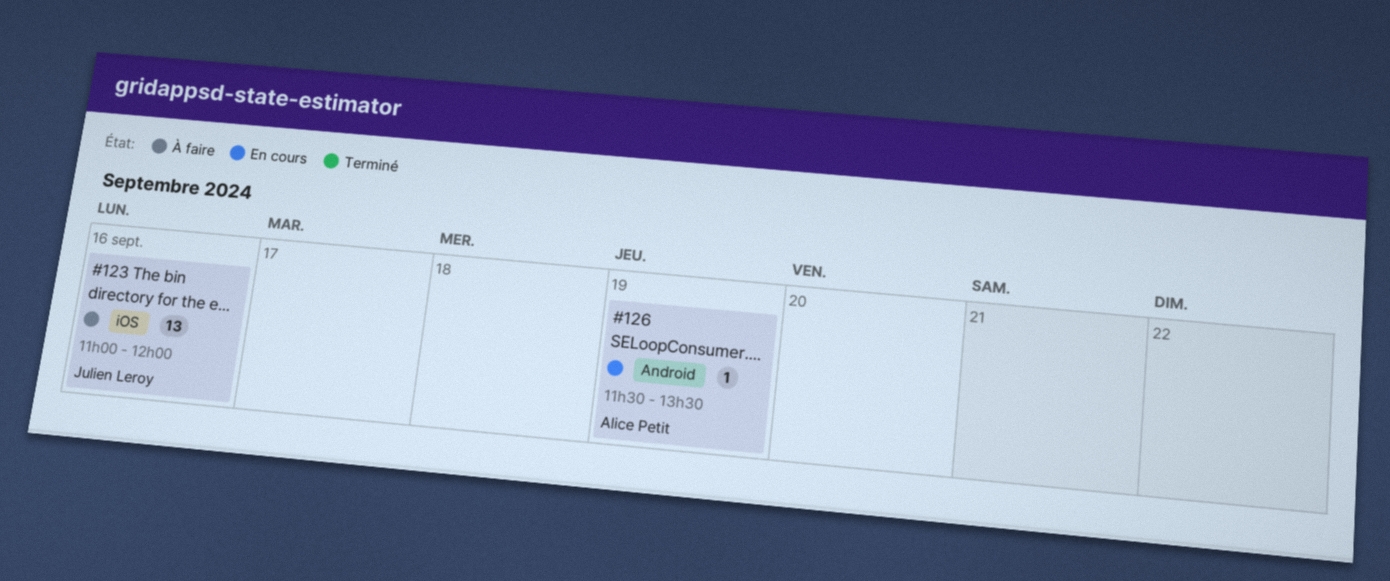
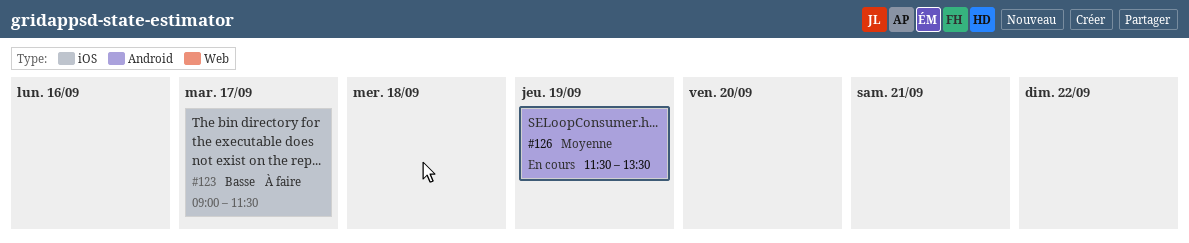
#123, day: Sep 16 -> Sep 17
#123, begins: 11:00 -> 09:00
#123, ends: 12:00 -> 11:30

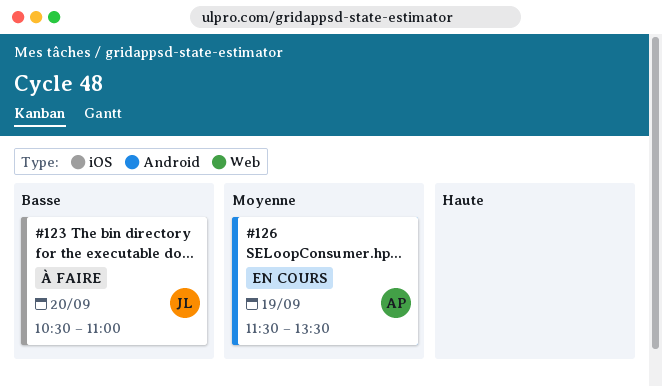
#123, day: Sep 17 -> Sep 20
#123, begins: 09:00 -> 10:30
#123, ends: 11:30 -> 11:00

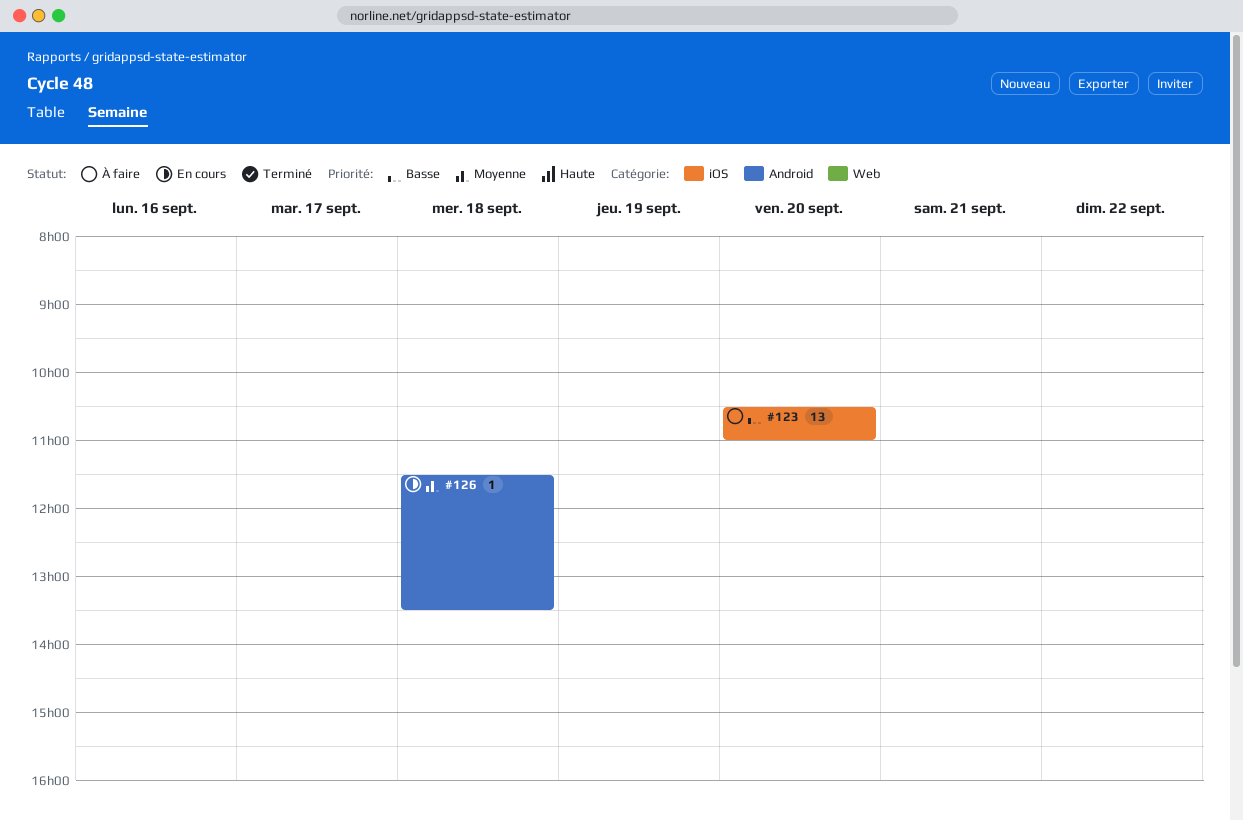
#126, day: Sep 19 -> Sep 18

